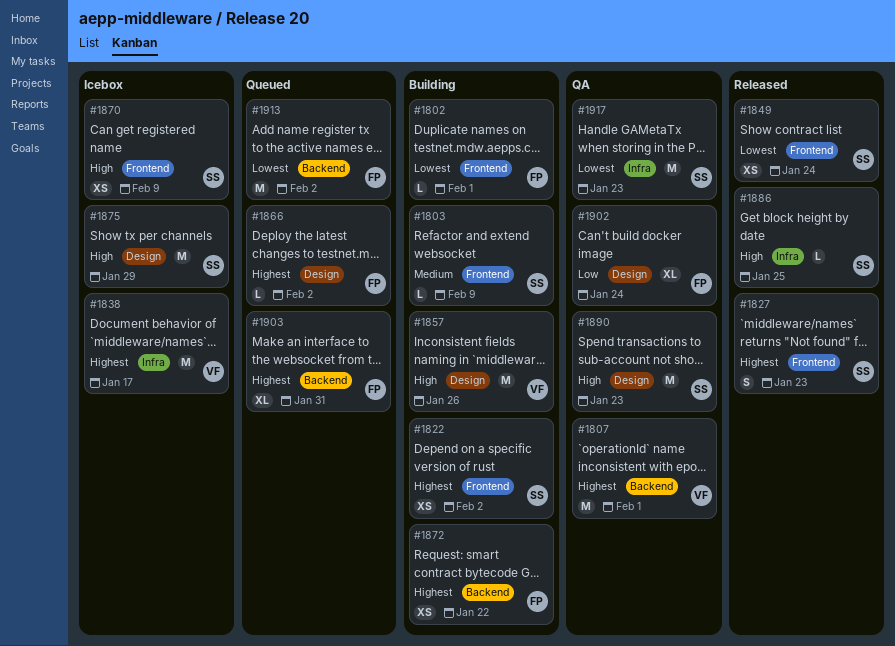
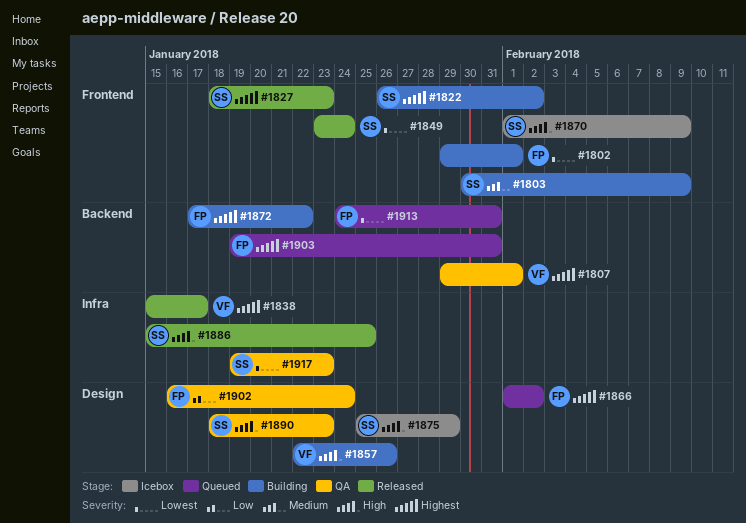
#1838, status: Icebox -> Released
#1913, due: Feb 2 -> Jan 31

